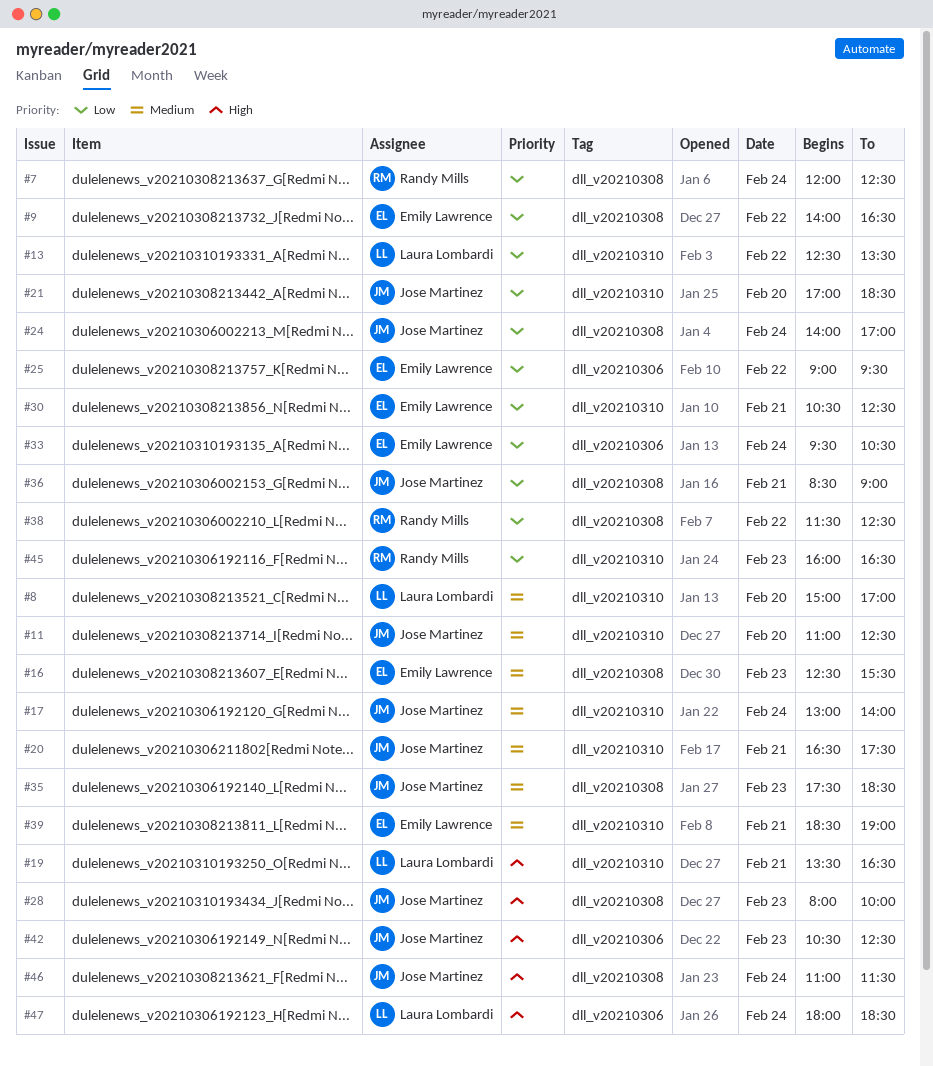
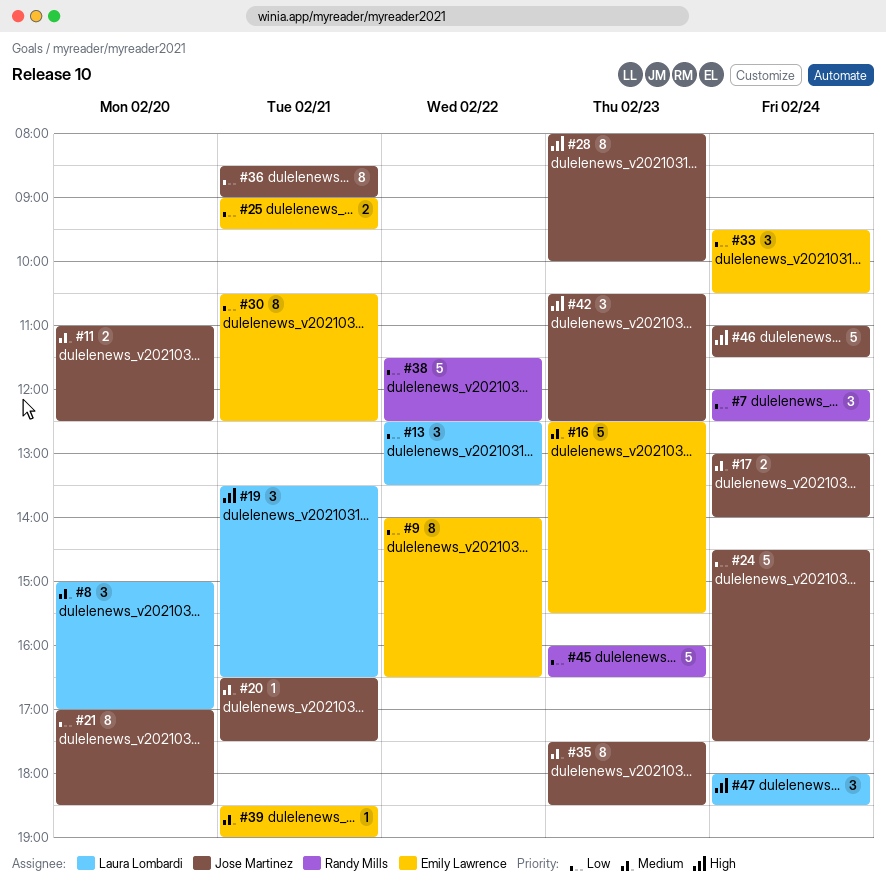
#24, begins: 14:00 -> 14:30
#24, ends: 17:00 -> 17:30
#25, day: Feb 22 -> Feb 21

